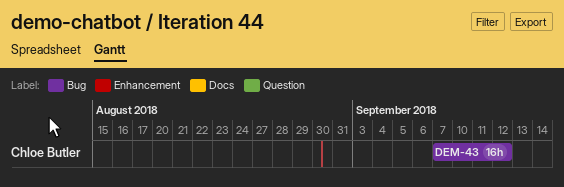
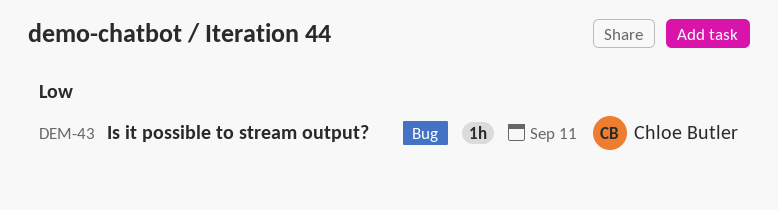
DEM-43, estimate: 16h -> 1h
DEM-43, due: Sep 12 -> Sep 11

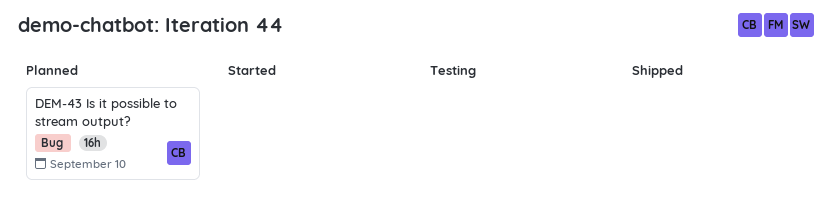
DEM-43, estimate: 1h -> 16h
DEM-43, due: Sep 11 -> Sep 10

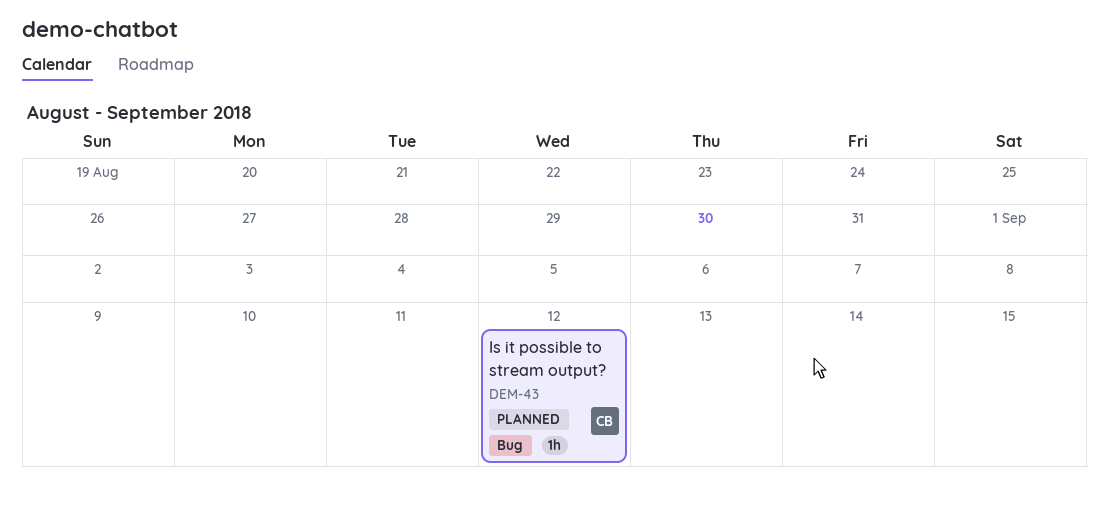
DEM-43, estimate: 16h -> 1h
DEM-43, due: Sep 10 -> Sep 12

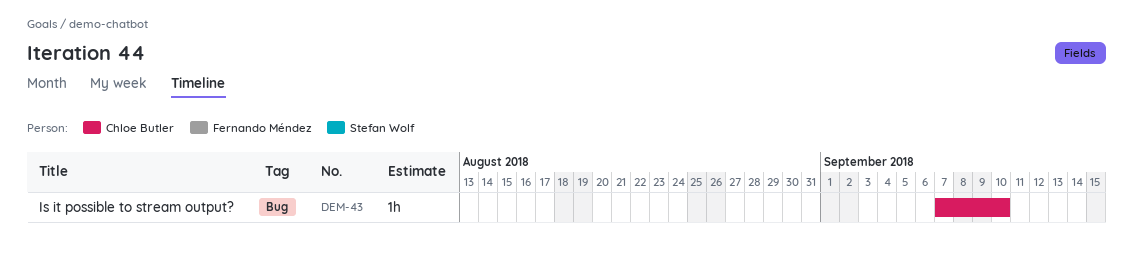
DEM-43, due: Sep 12 -> Sep 10

